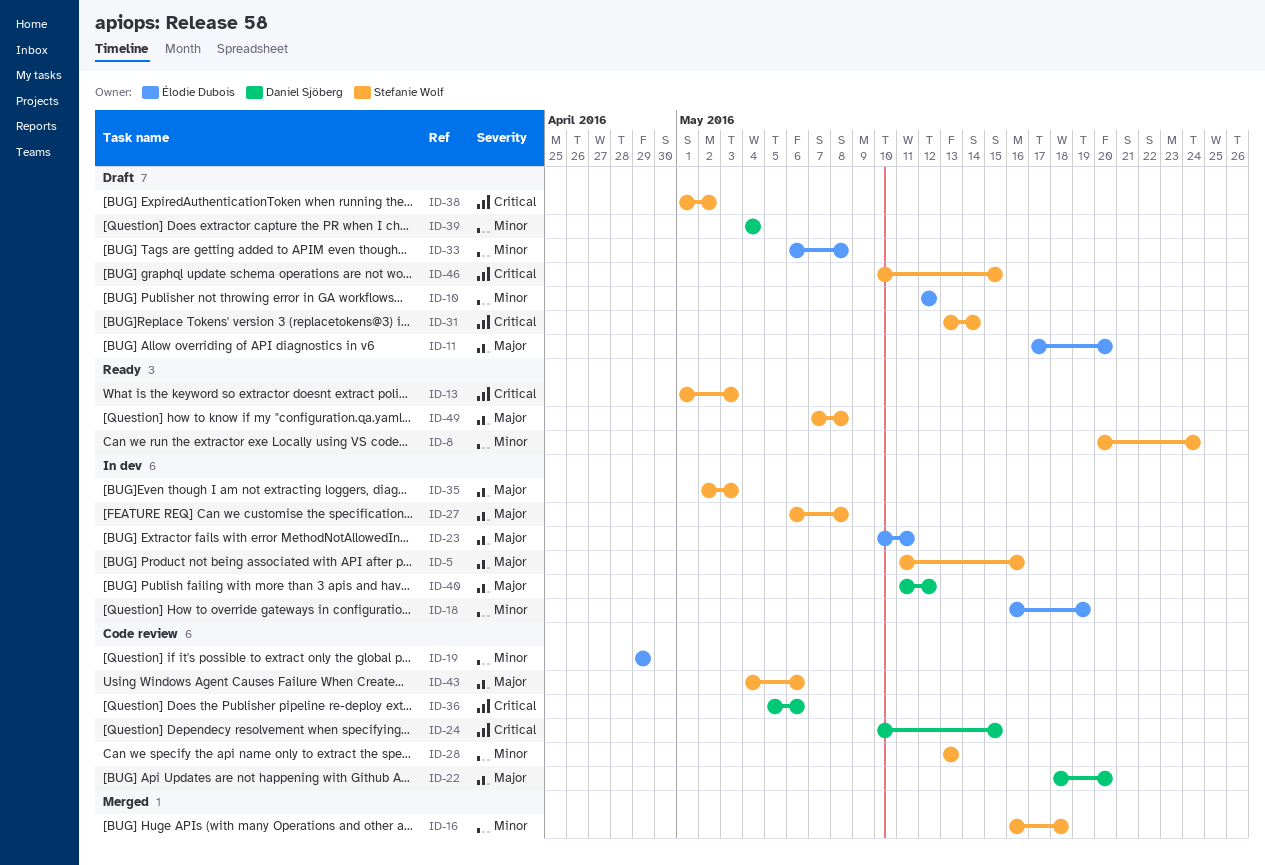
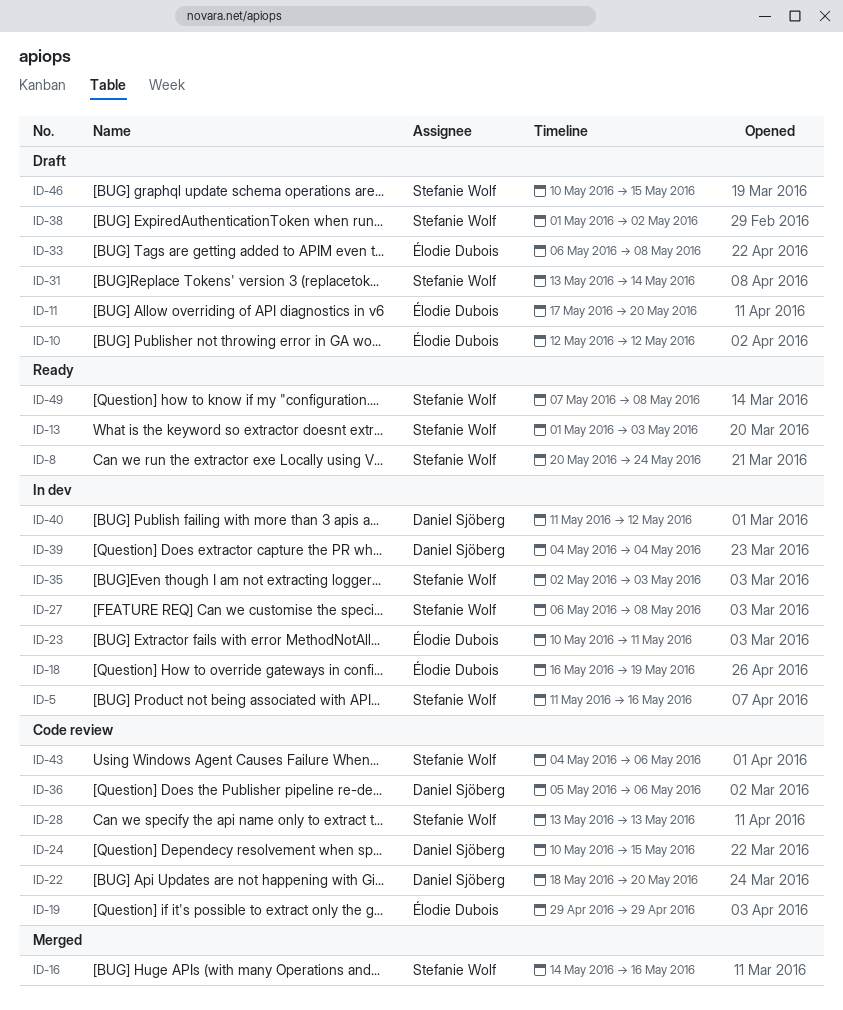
ID-16, start: May 16 -> May 14
ID-16, due: May 18 -> May 16
ID-39, status: Draft -> In dev

